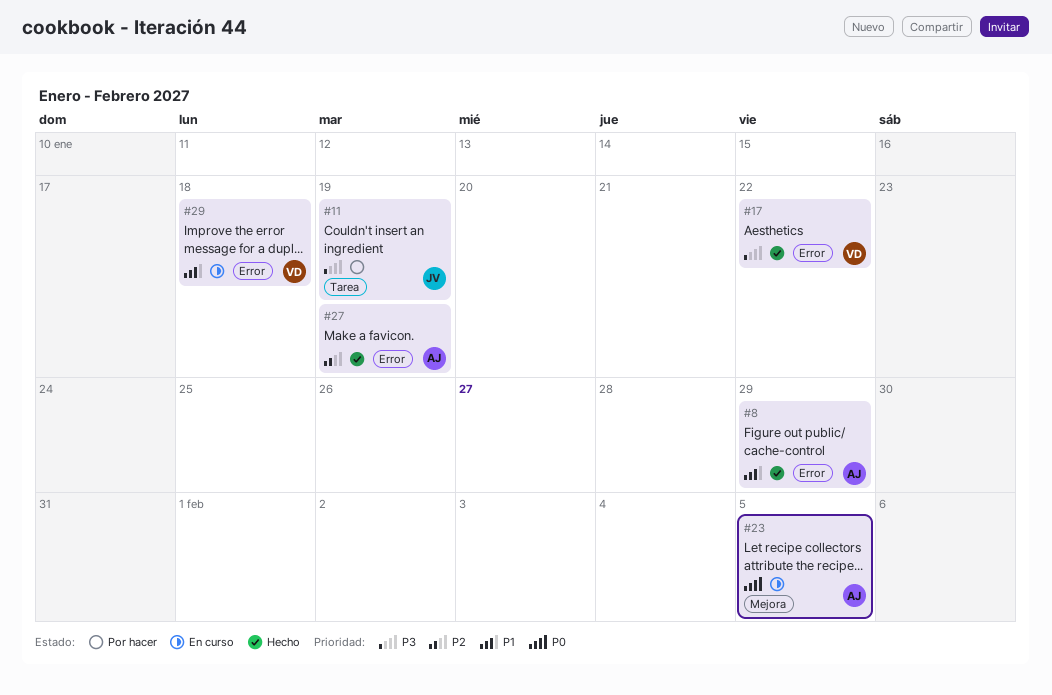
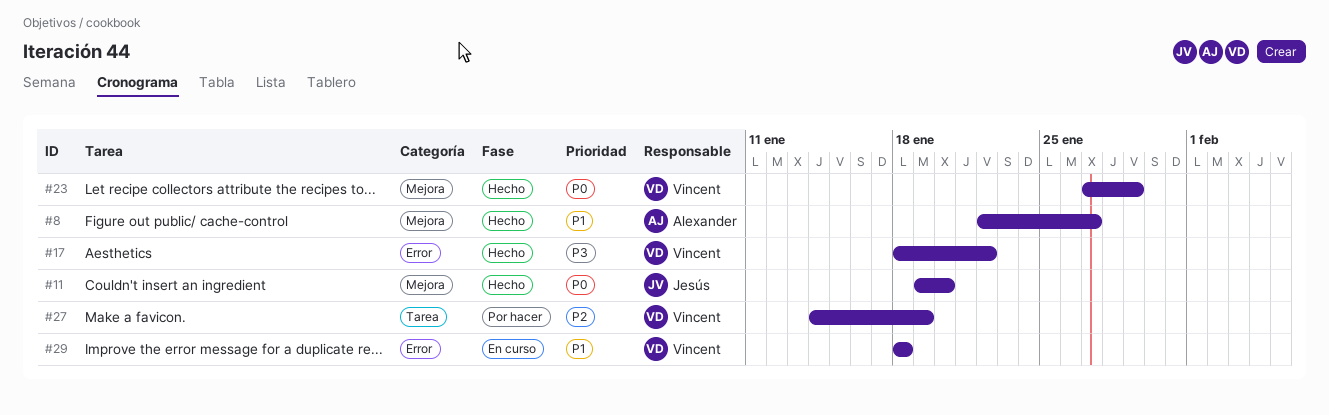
#8, label: Error -> Mejora
#8, due: Jan 29 -> Jan 27
#11, status: Por hacer -> Hecho
#11, priority: P3 -> P0
#11, label: Tarea -> Mejora
#11, due: Jan 19 -> Jan 20
#23, status: En curso -> Hecho
#23, owner: Alexander -> Vincent
#23, due: Feb 5 -> Jan 29
#27, status: Hecho -> Por hacer
#27, owner: Alexander -> Vincent
#27, label: Error -> Tarea

